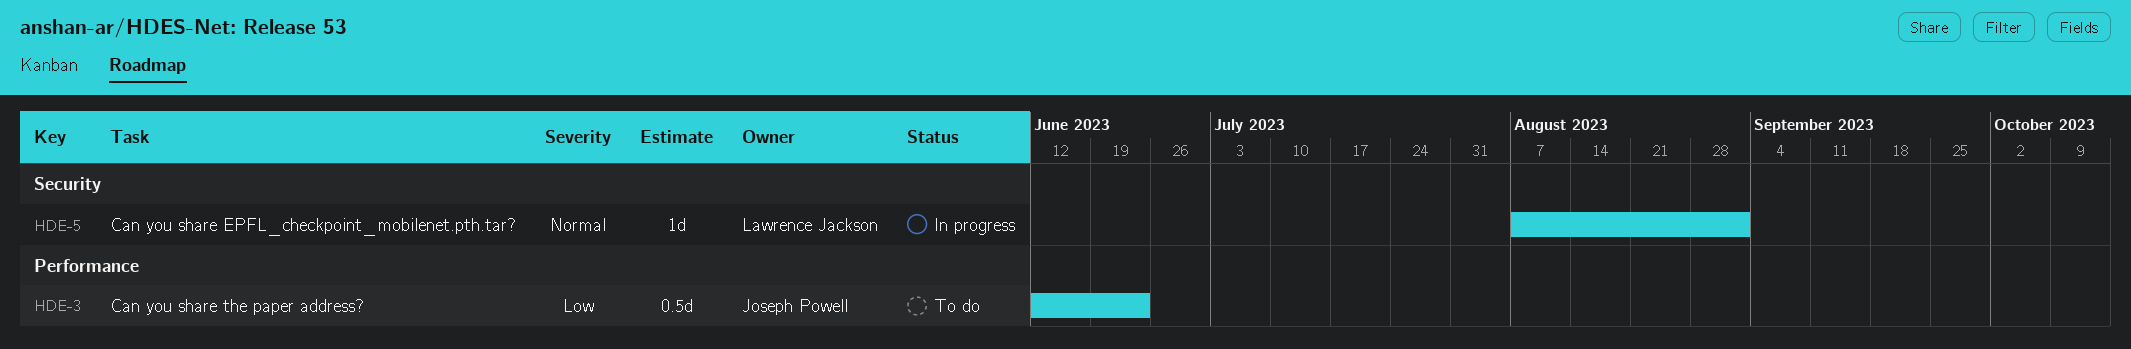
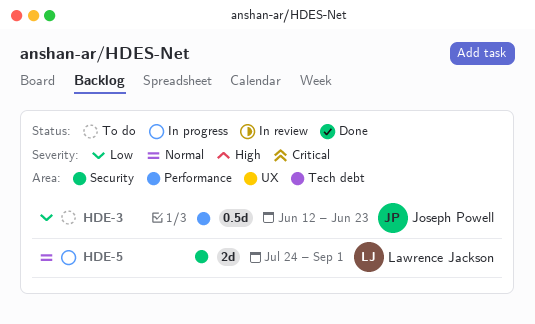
HDE-5, estimate: 1d -> 2d
HDE-5, start: Aug 7 -> Jul 24

